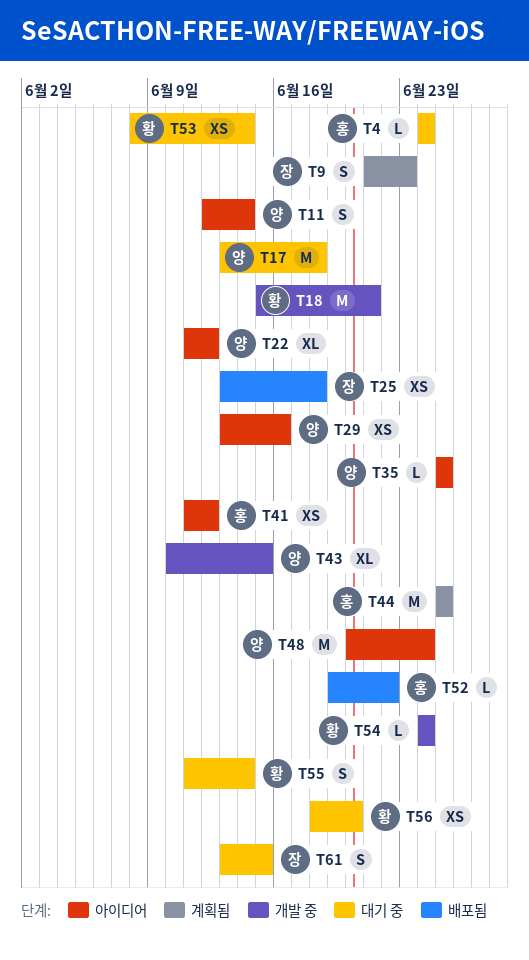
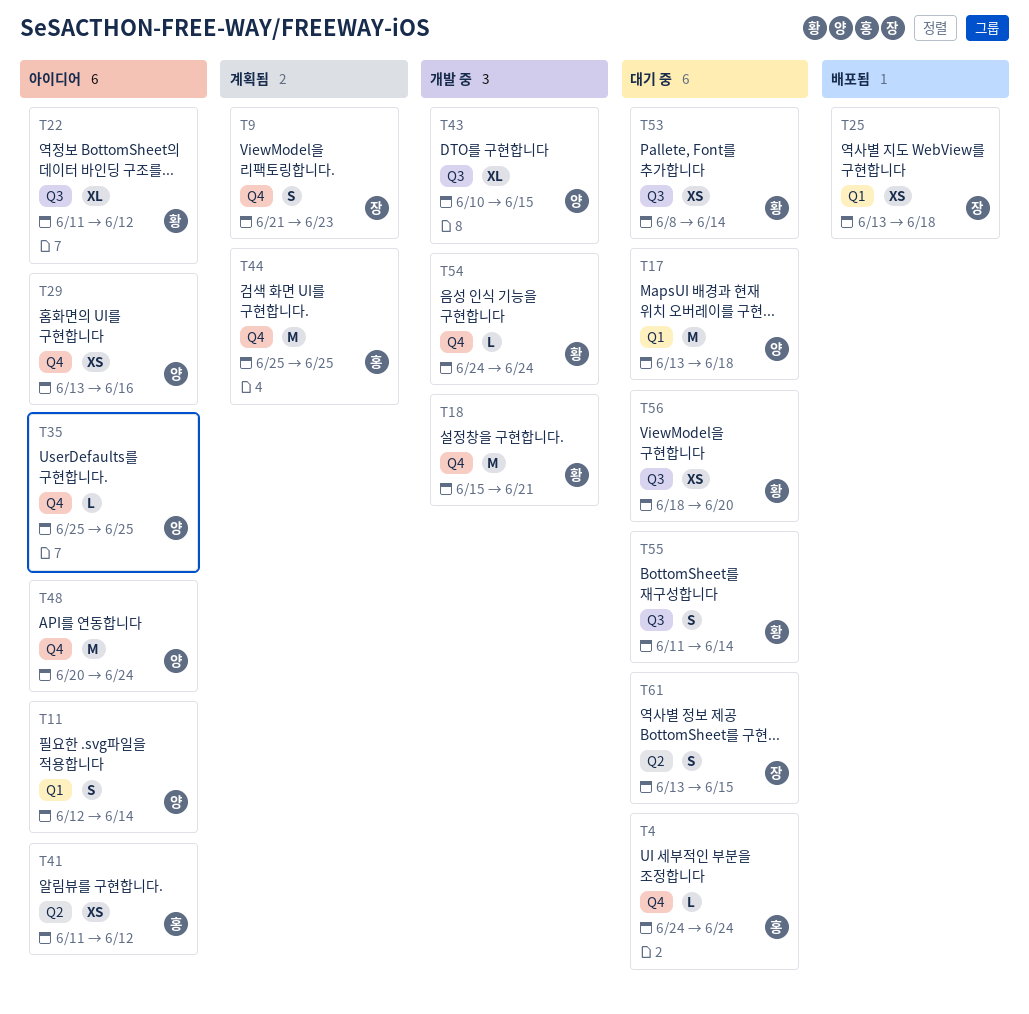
T22, owner: 양 -> 황
T52: present -> none

